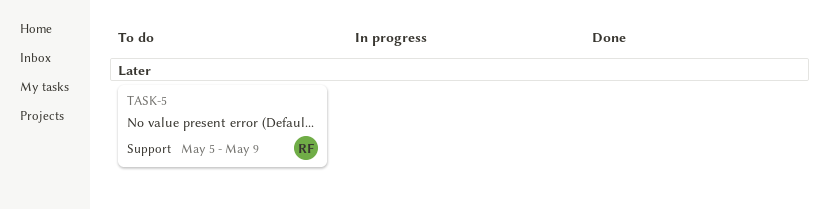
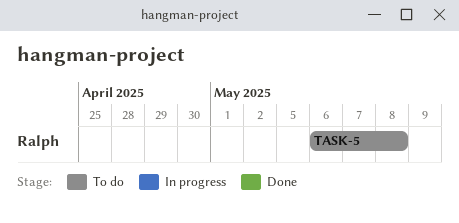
TASK-5, start: May 5 -> May 6
TASK-5, due: May 9 -> May 8

